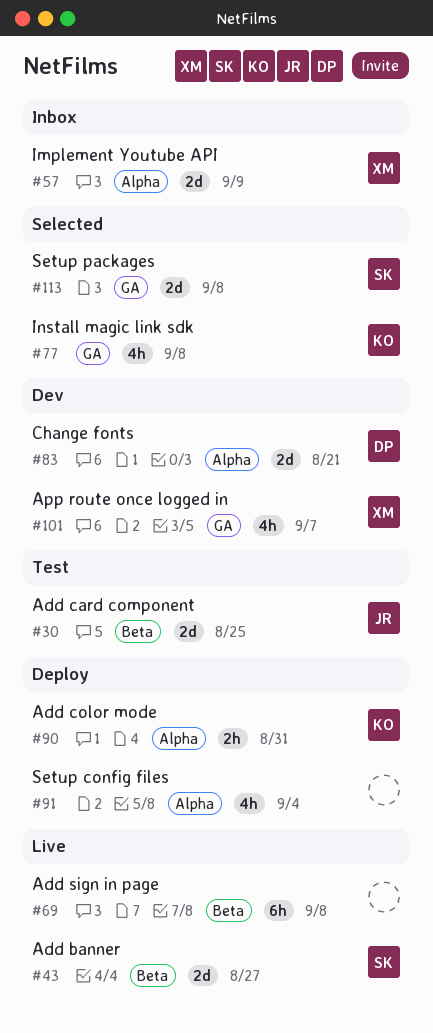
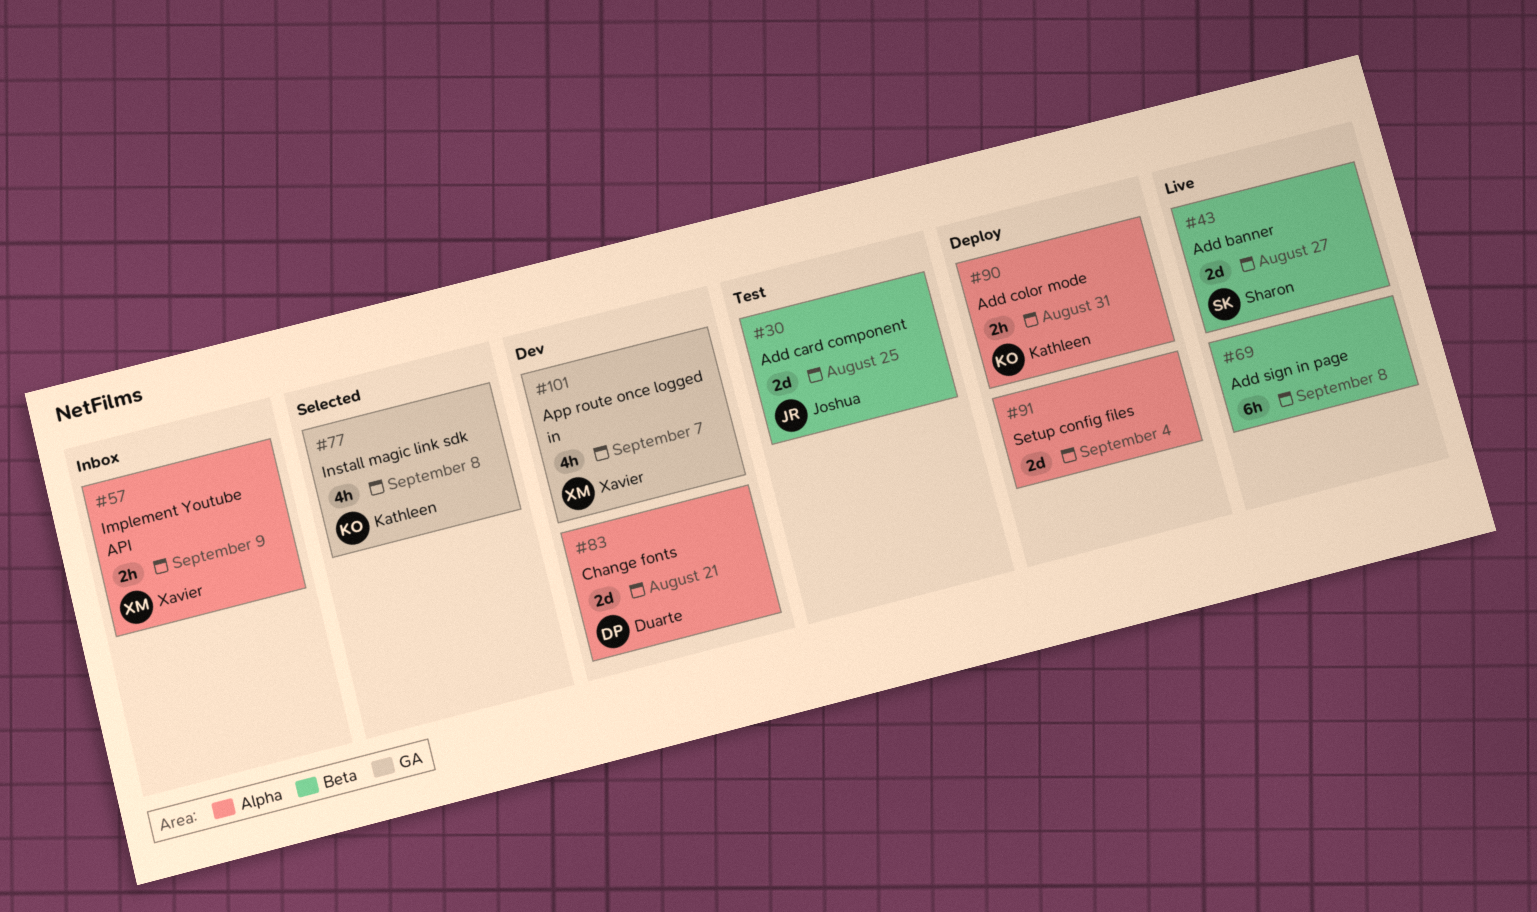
#57, estimate: 2d -> 2h
#91, estimate: 4h -> 2d
#113: present -> none

